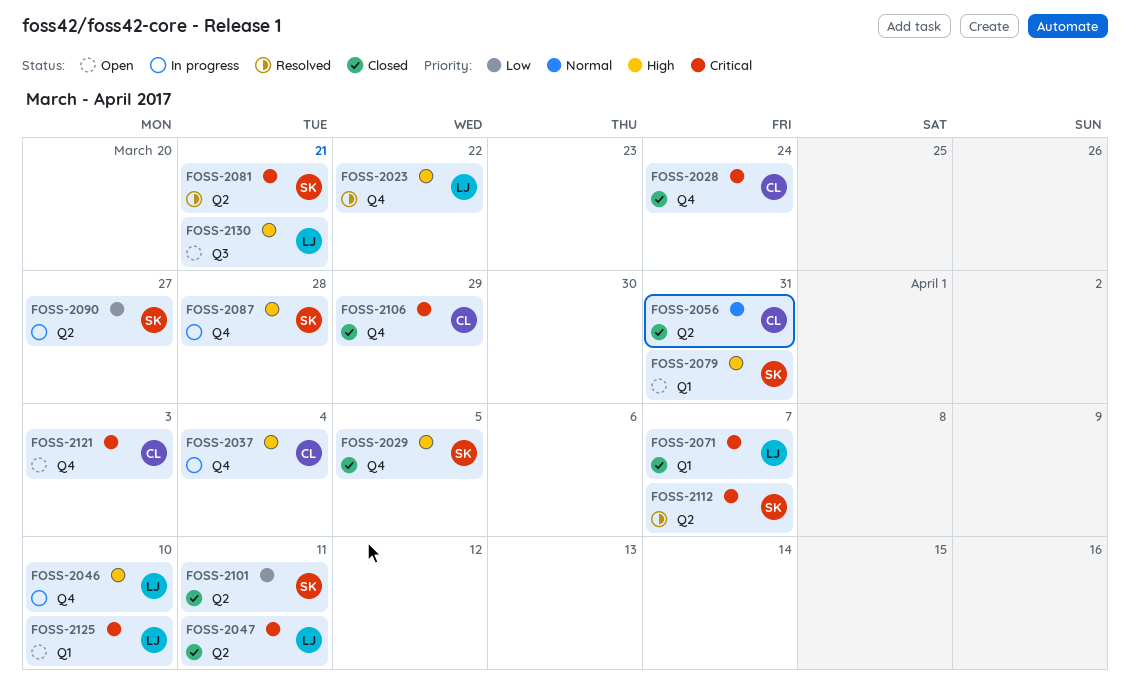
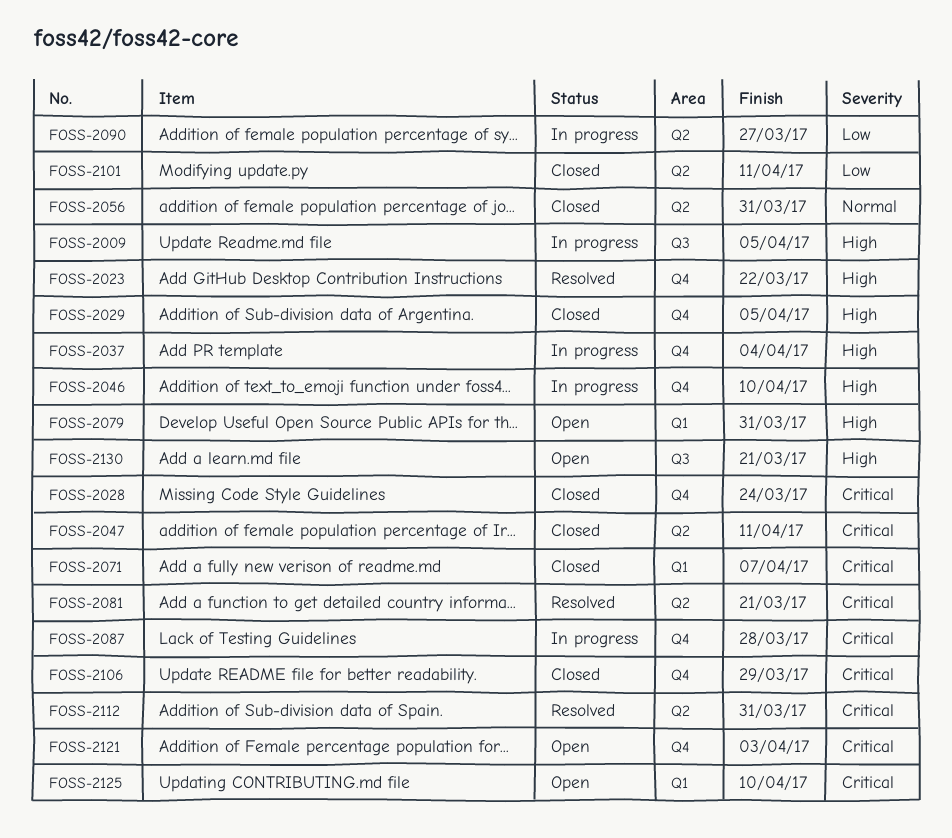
FOSS-2009: none -> present
FOSS-2087, priority: High -> Critical
FOSS-2112, due: Apr 7 -> Mar 31

